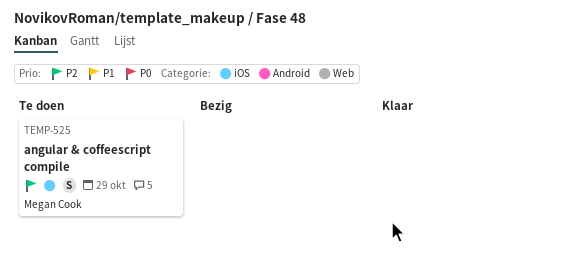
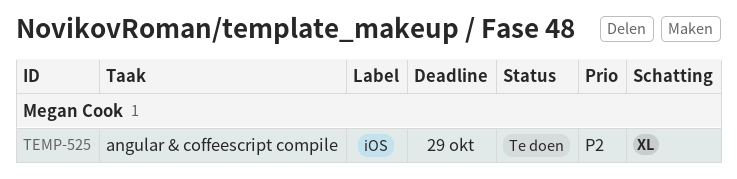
TEMP-525, estimate: S -> XL

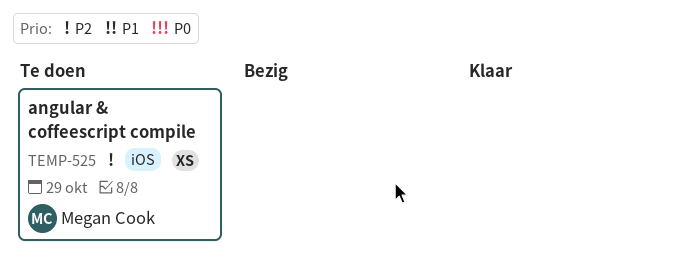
TEMP-525, estimate: XL -> XS

